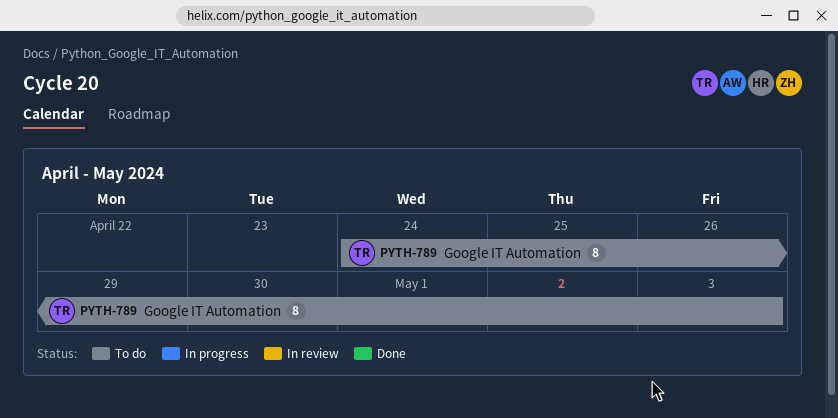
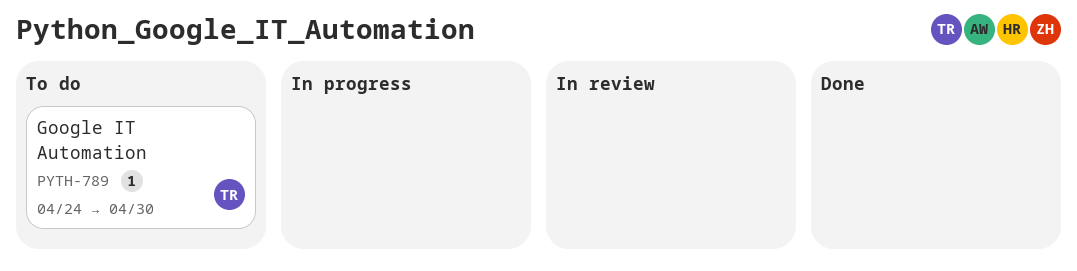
PYTH-789, estimate: 8 -> 1
PYTH-789, due: May 3 -> Apr 30

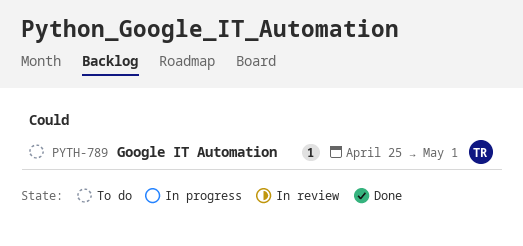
PYTH-789, start: Apr 24 -> Apr 25
PYTH-789, due: Apr 30 -> May 1

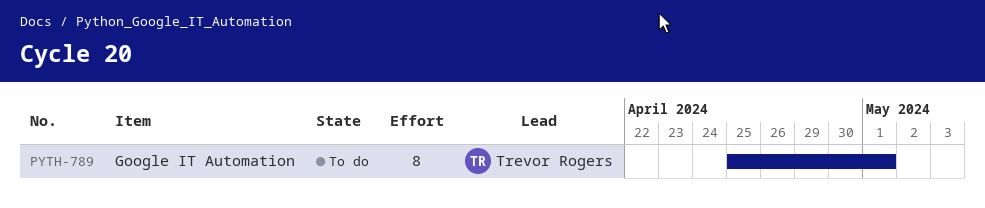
PYTH-789, estimate: 1 -> 8

